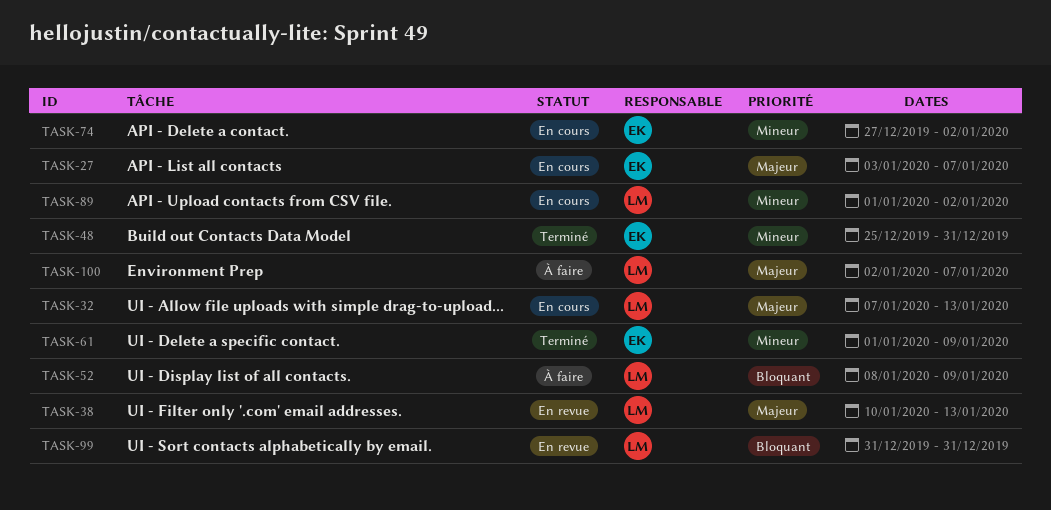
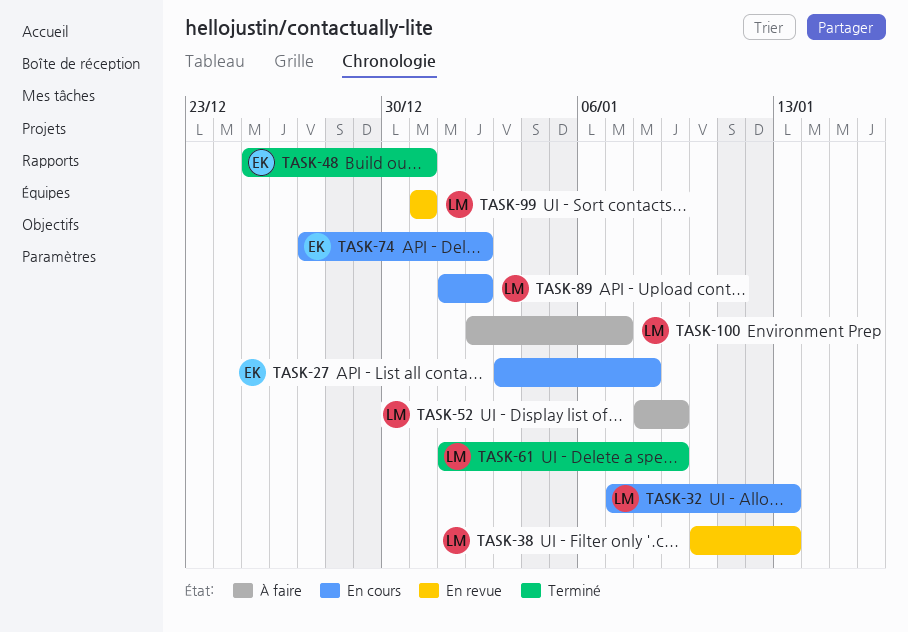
TASK-27, due: Jan 7 -> Jan 8
TASK-61, owner: EK -> LM

